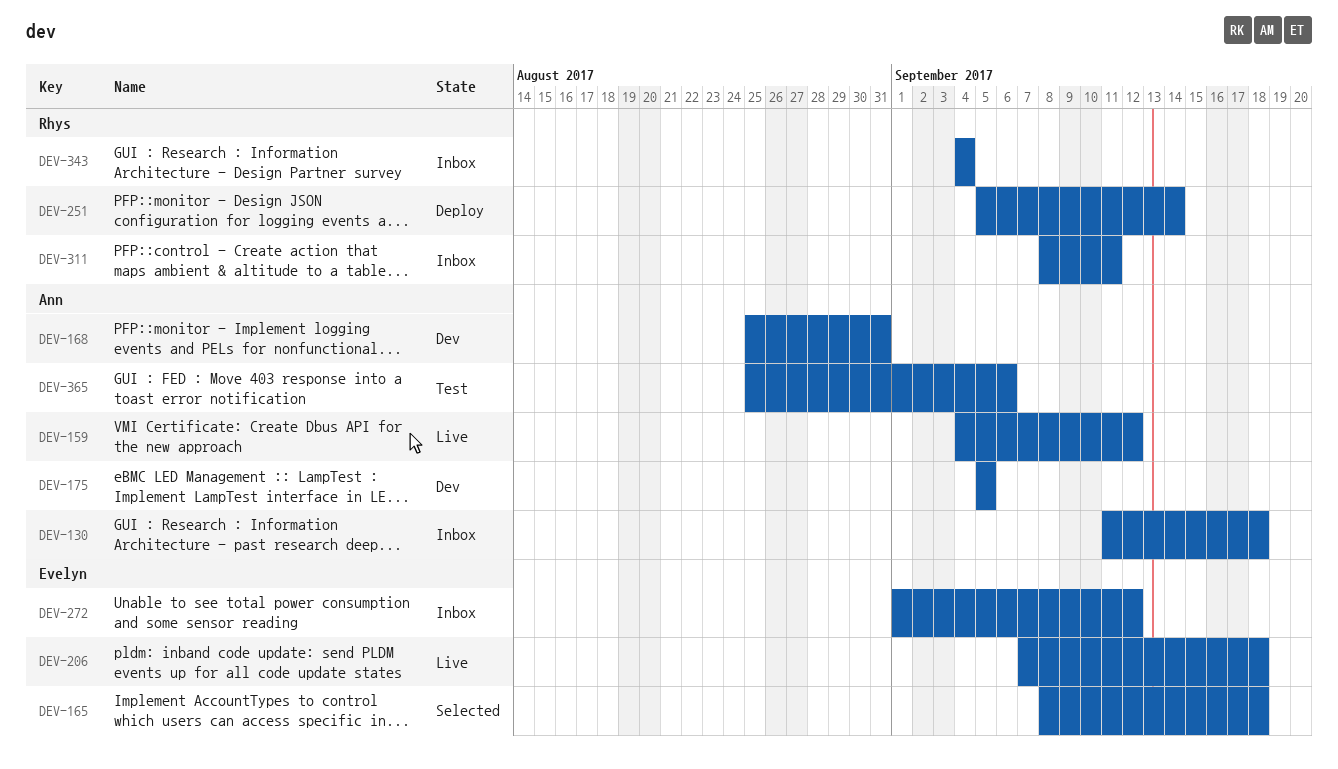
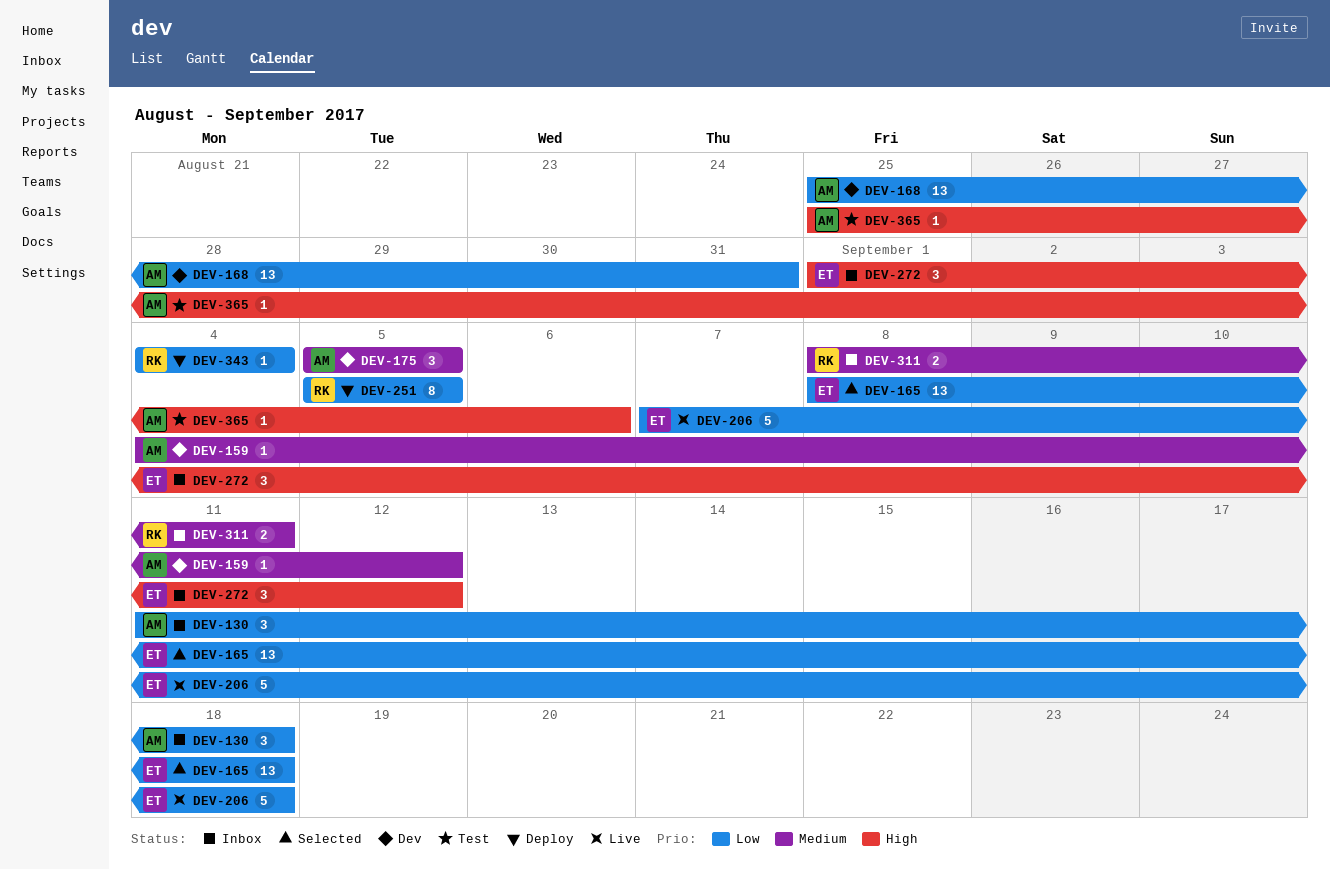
DEV-159, status: Live -> Dev
DEV-251, due: Sep 14 -> Sep 5
DEV-343, status: Inbox -> Deploy

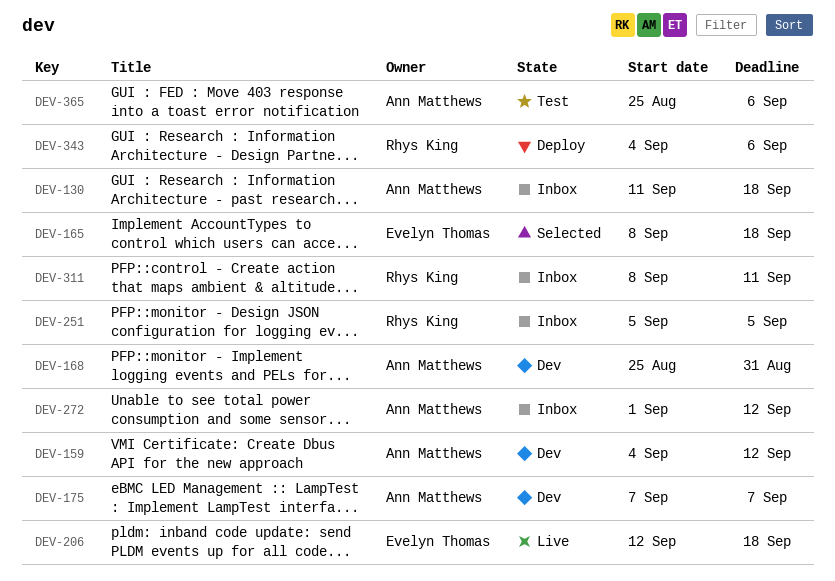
DEV-175, start: Sep 5 -> Sep 7
DEV-175, due: Sep 5 -> Sep 7
DEV-206, start: Sep 7 -> Sep 12
DEV-251, status: Deploy -> Inbox
DEV-272, owner: Evelyn Thomas -> Ann Matthews
DEV-343, due: Sep 4 -> Sep 6

